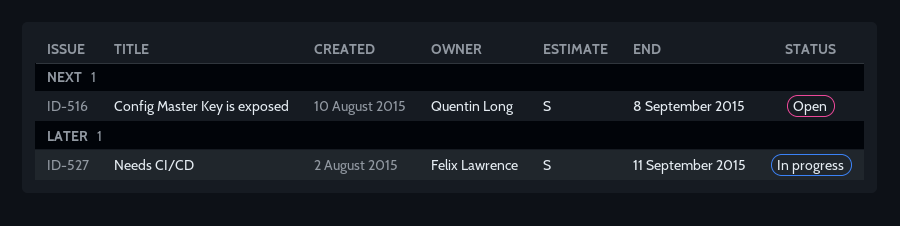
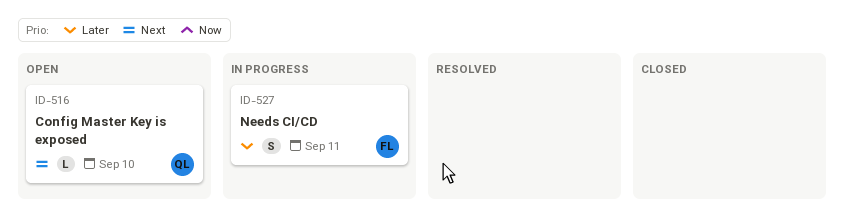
ID-516, estimate: S -> L
ID-516, due: Sep 8 -> Sep 10

